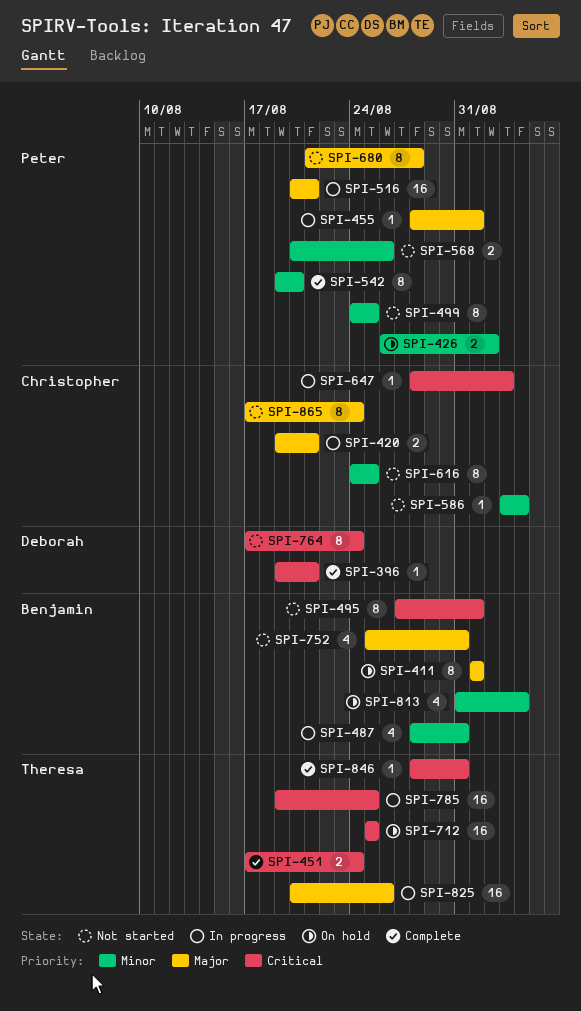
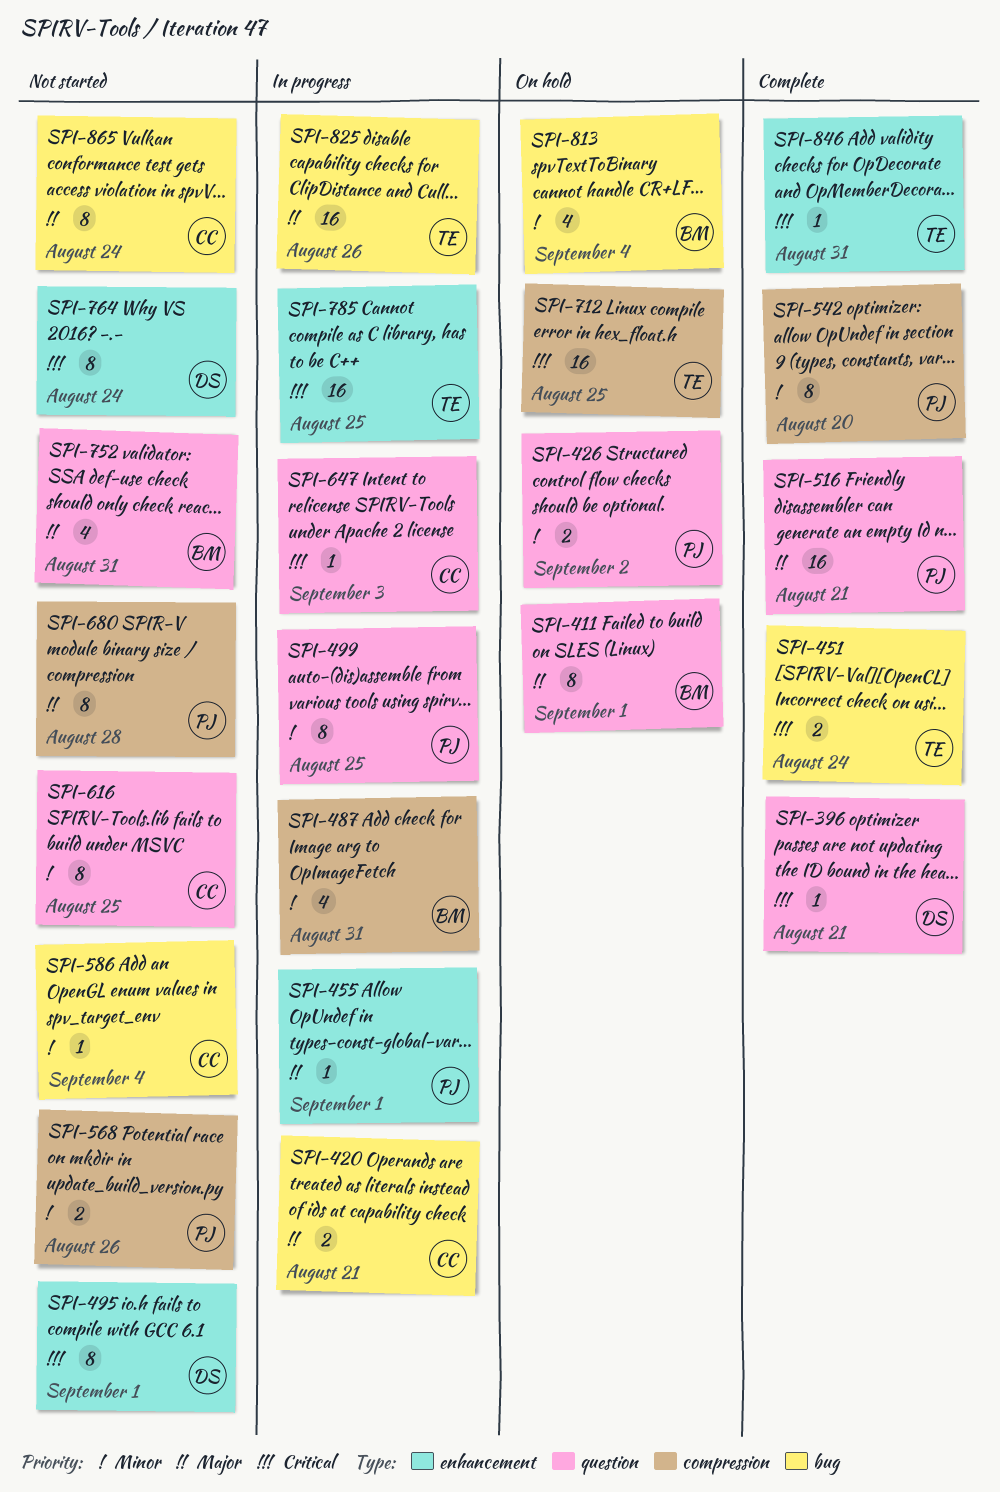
SPI-495, owner: Benjamin -> Deborah
SPI-499, status: Not started -> In progress
SPI-516, status: In progress -> Complete

